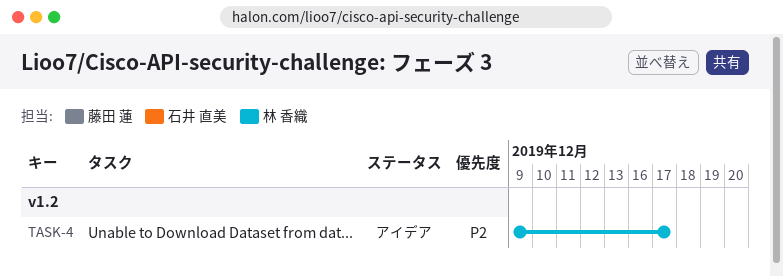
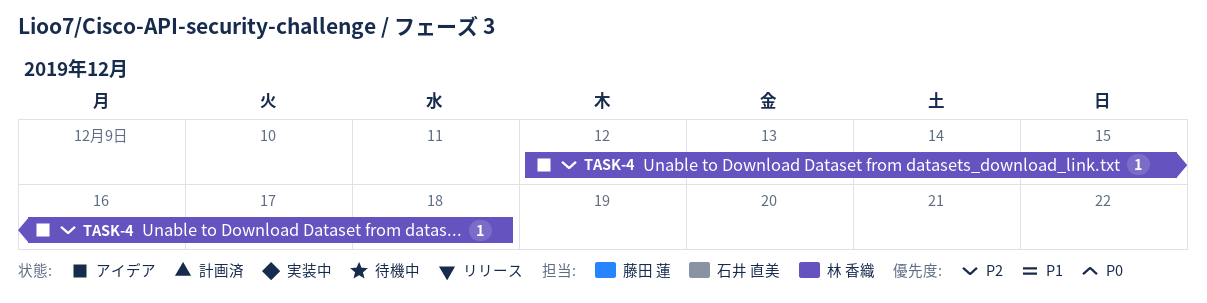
TASK-4, start: Dec 9 -> Dec 12
TASK-4, due: Dec 17 -> Dec 18

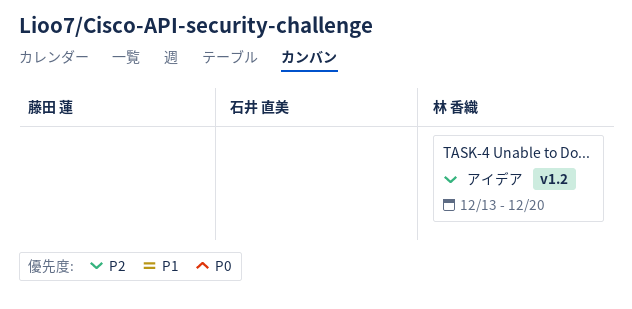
TASK-4, start: Dec 12 -> Dec 13
TASK-4, due: Dec 18 -> Dec 20

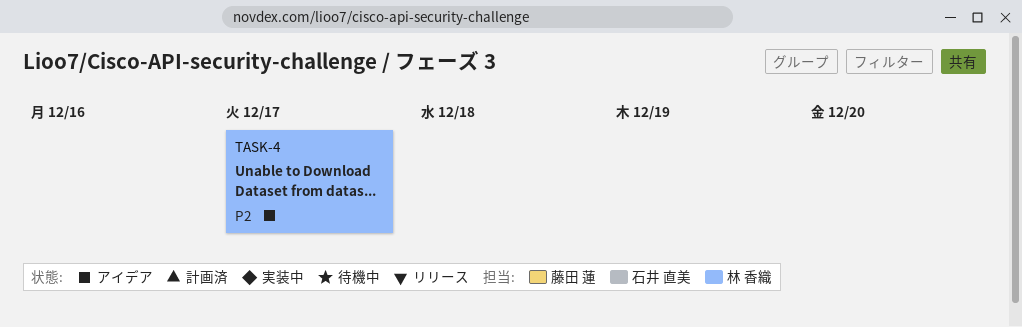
TASK-4, due: Dec 20 -> Dec 17

